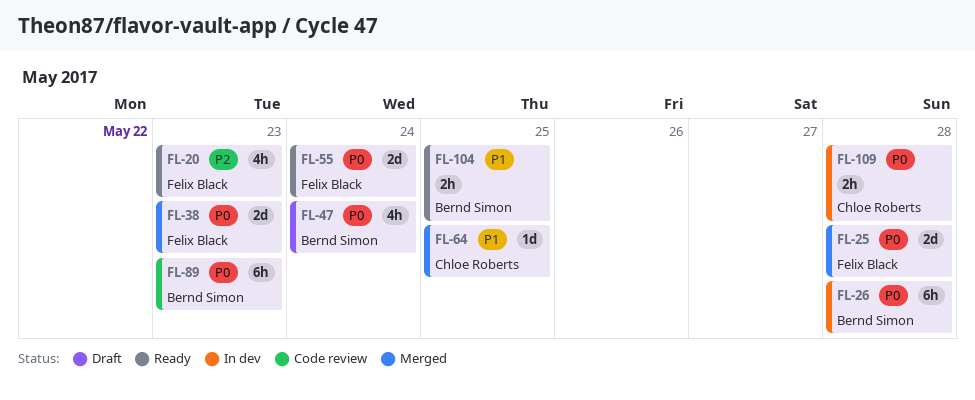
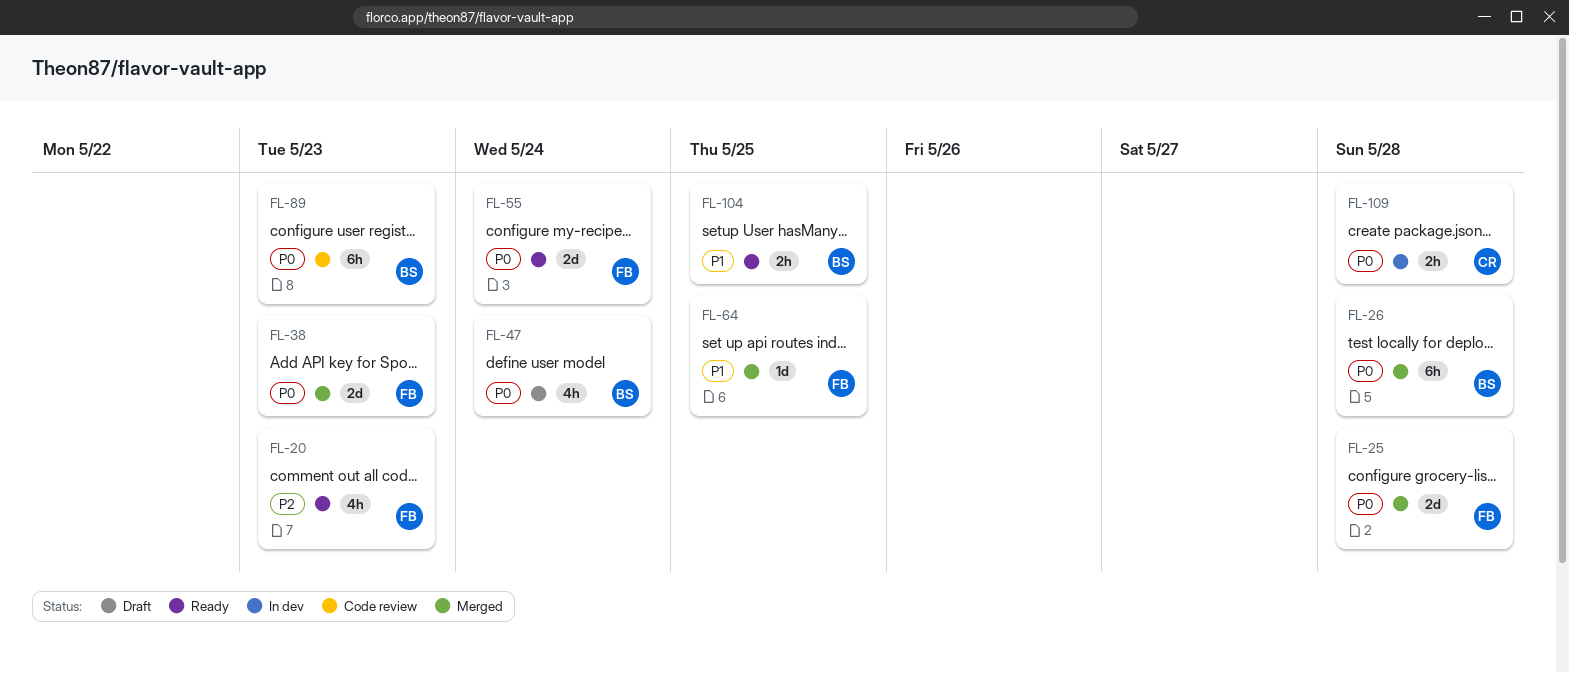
FL-26, status: In dev -> Merged
FL-64, owner: Chloe Roberts -> Felix Black

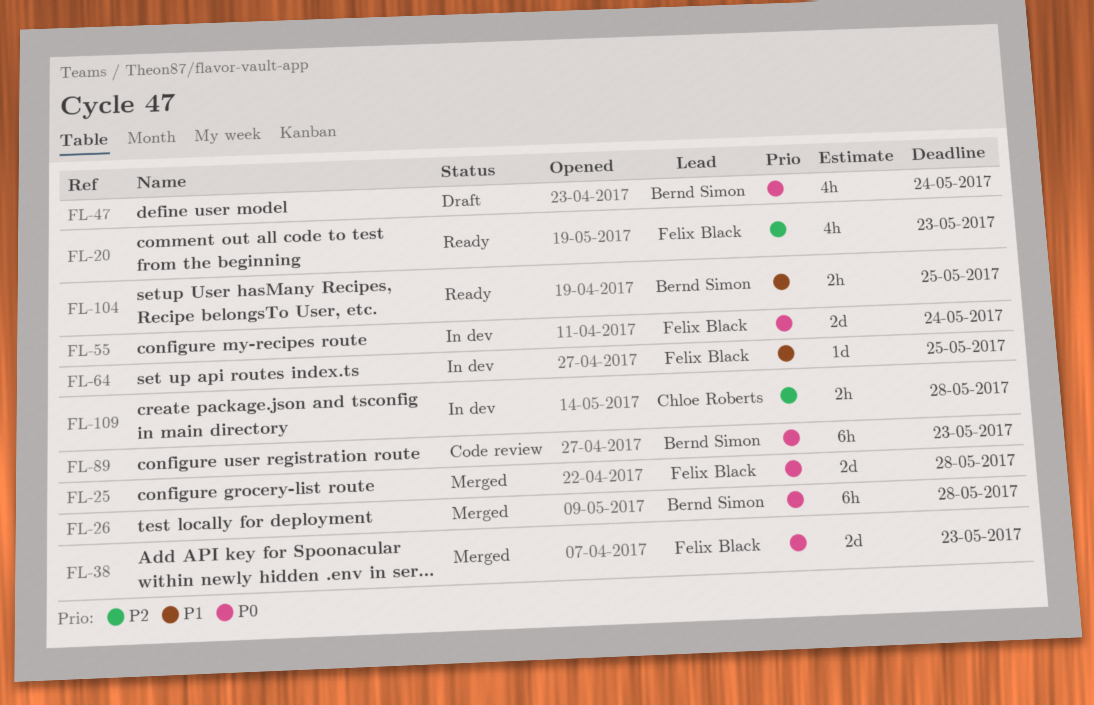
FL-55, status: Ready -> In dev
FL-64, status: Merged -> In dev
FL-109, priority: P0 -> P2

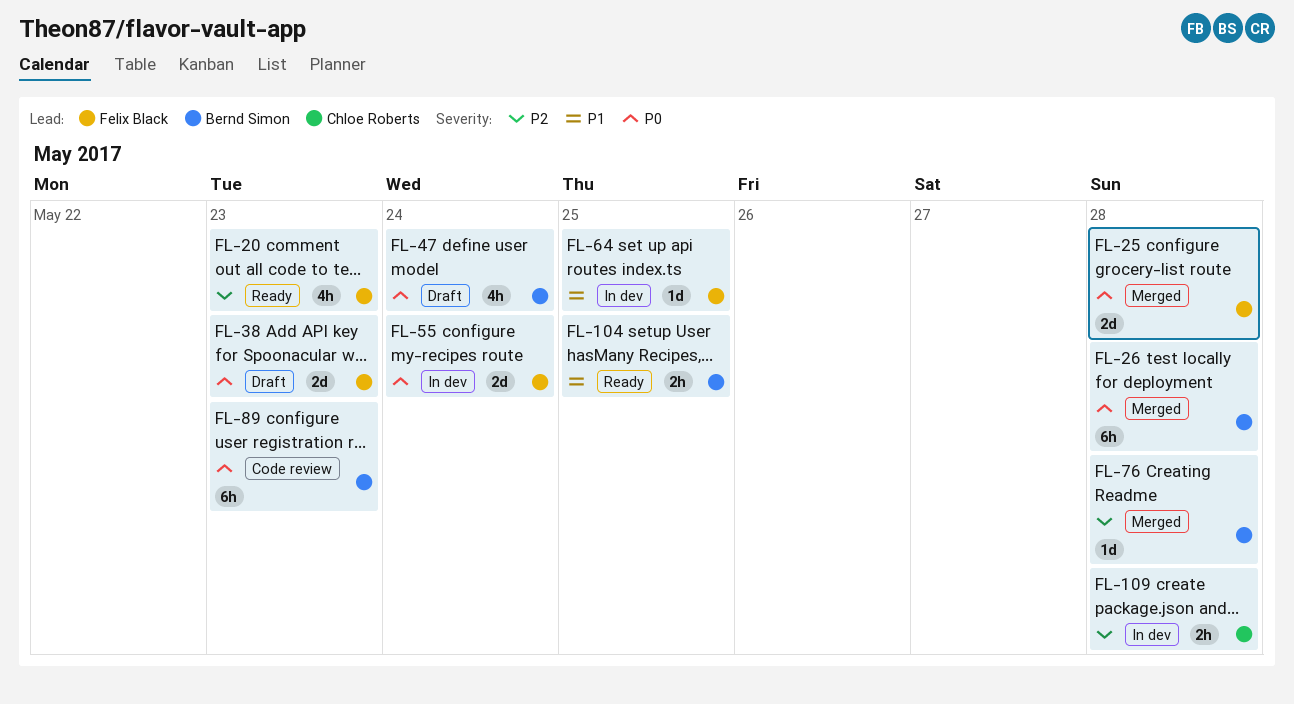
FL-38, status: Merged -> Draft
FL-76: none -> present

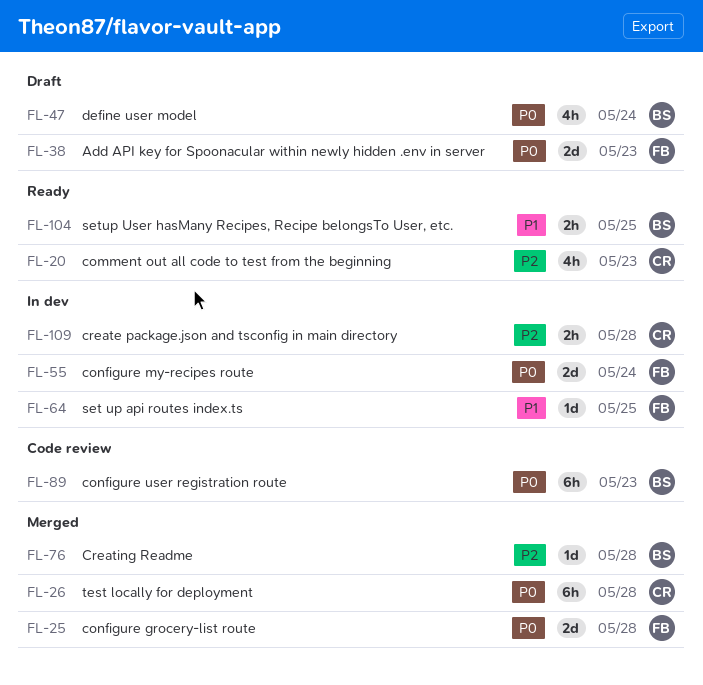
FL-20, owner: Felix Black -> Chloe Roberts
FL-26, owner: Bernd Simon -> Chloe Roberts

